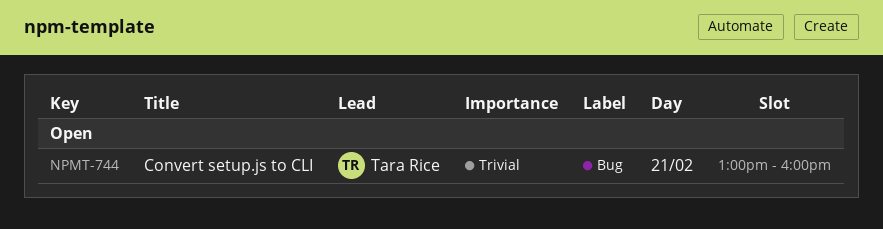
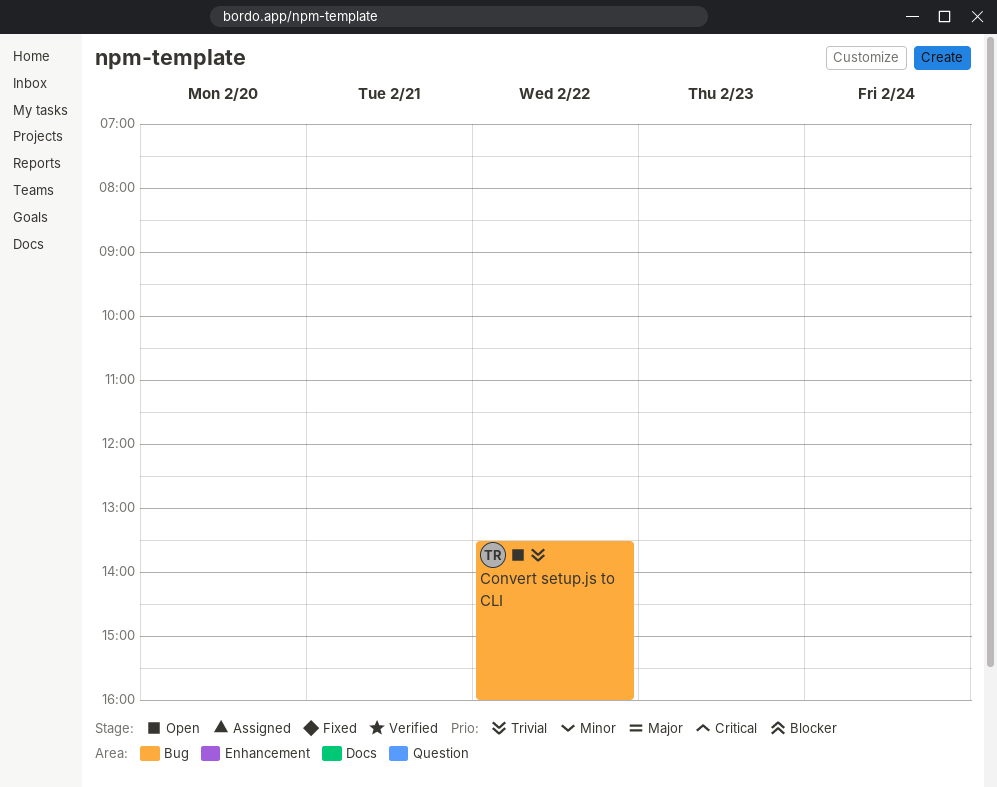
Convert setup.js to CLI, day: Feb 21 -> Feb 22
Convert setup.js to CLI, begins: 13:00 -> 13:30

